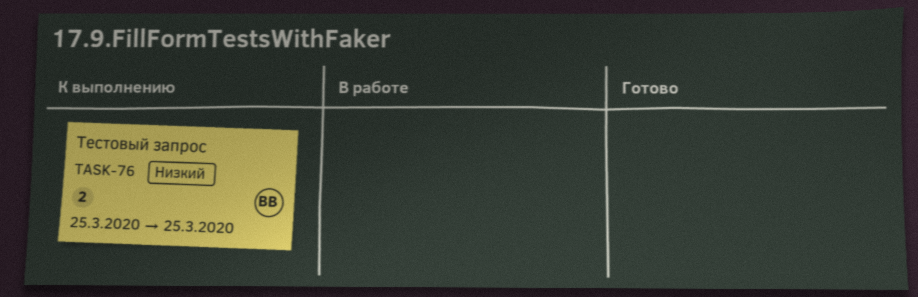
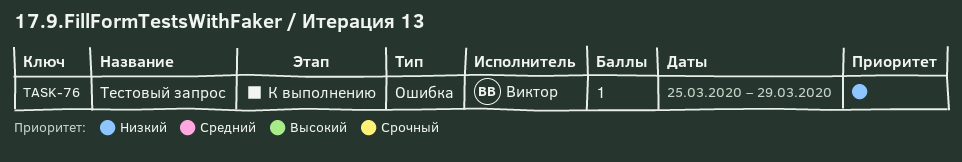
TASK-76, estimate: 2 -> 1
TASK-76, due: Mar 25 -> Mar 29

